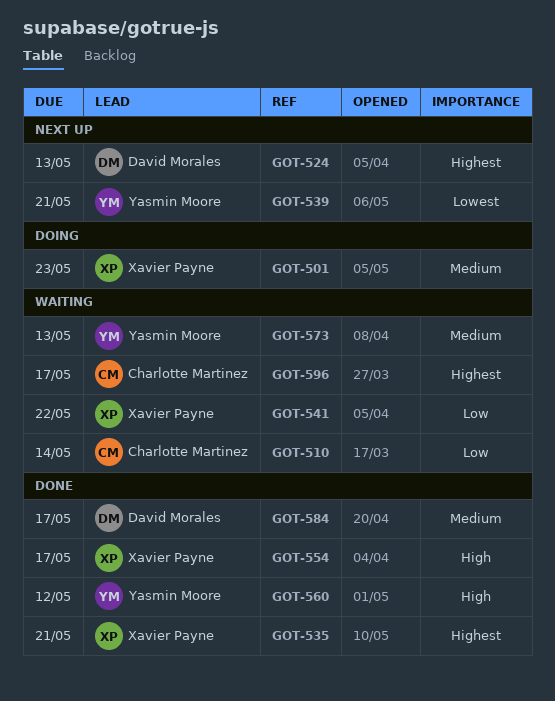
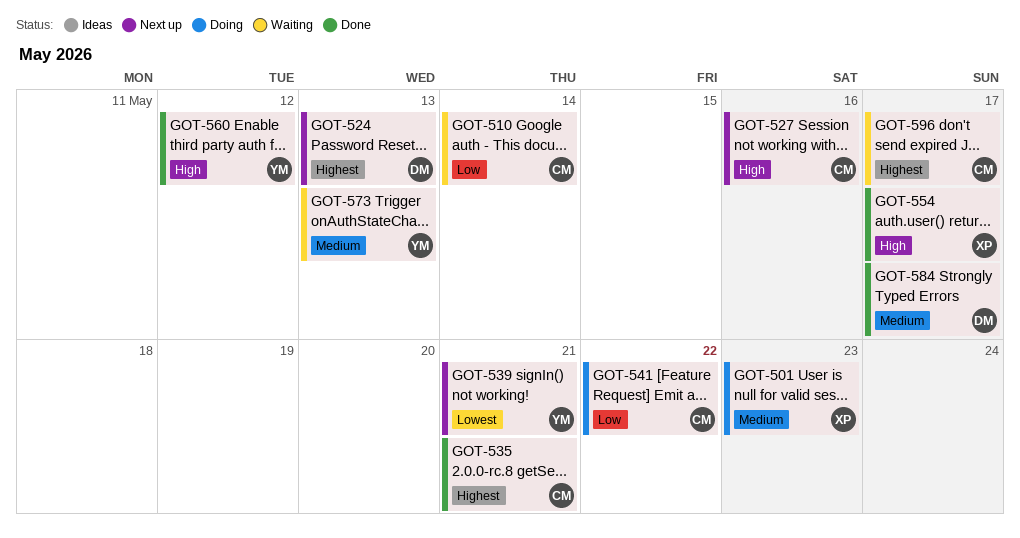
GOT-527: none -> present
GOT-535, owner: Xavier Payne -> Charlotte Martinez
GOT-541, status: Waiting -> Doing
GOT-541, owner: Xavier Payne -> Charlotte Martinez

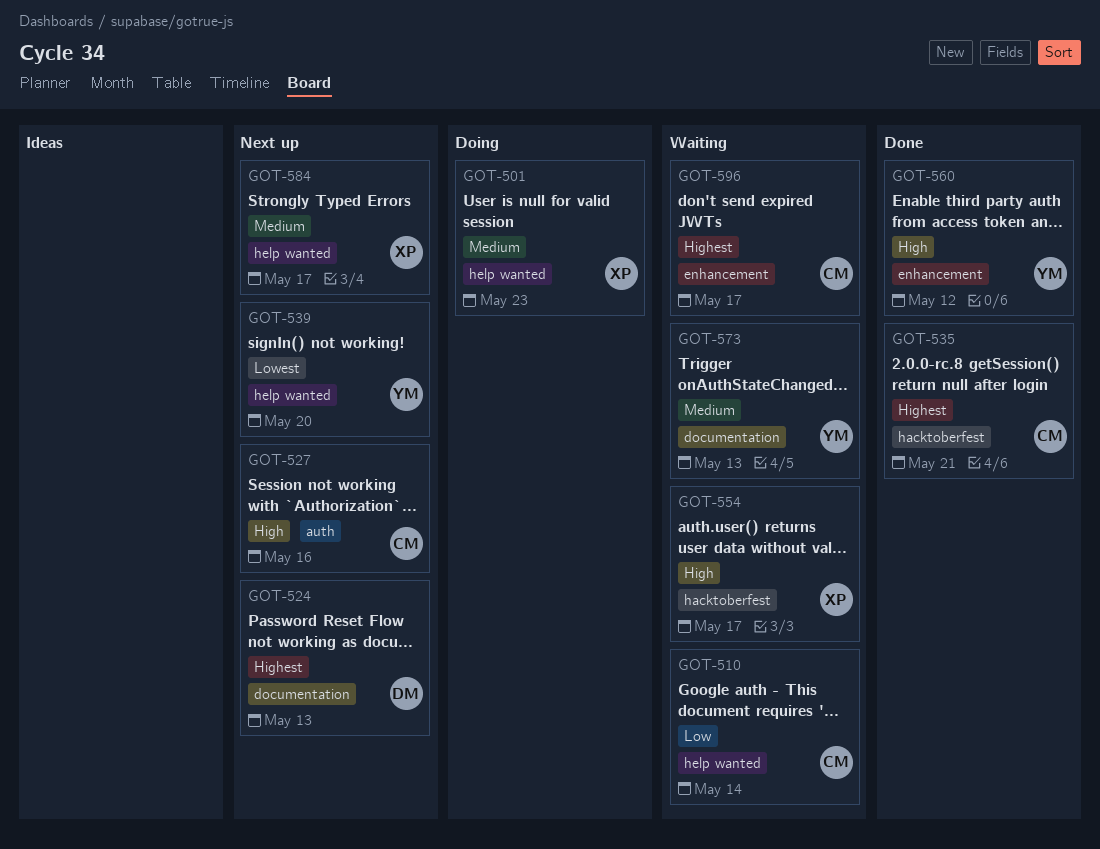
GOT-539, due: May 21 -> May 20
GOT-541: present -> none
GOT-554, status: Done -> Waiting
GOT-584, status: Done -> Next up
GOT-584, owner: DM -> XP

